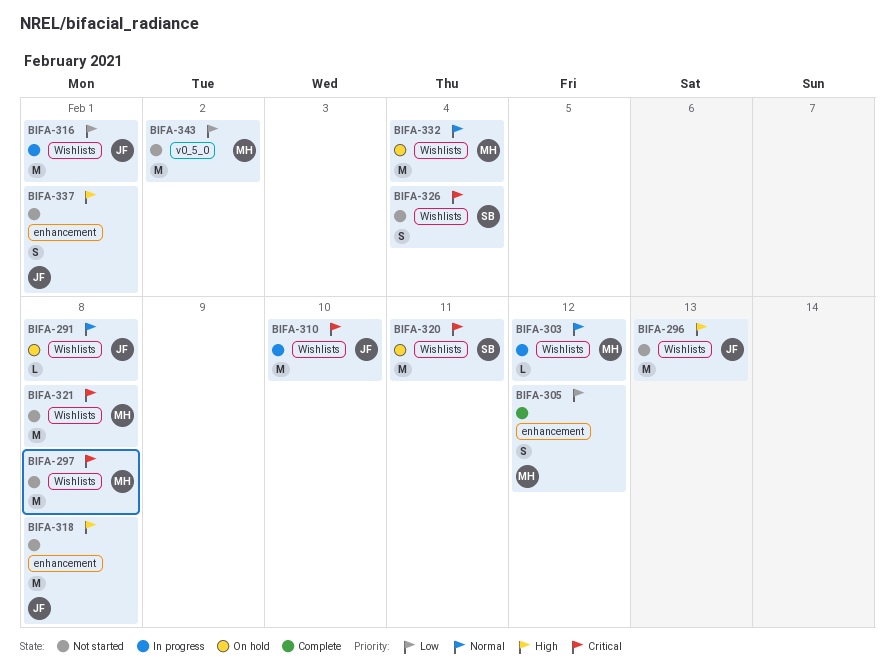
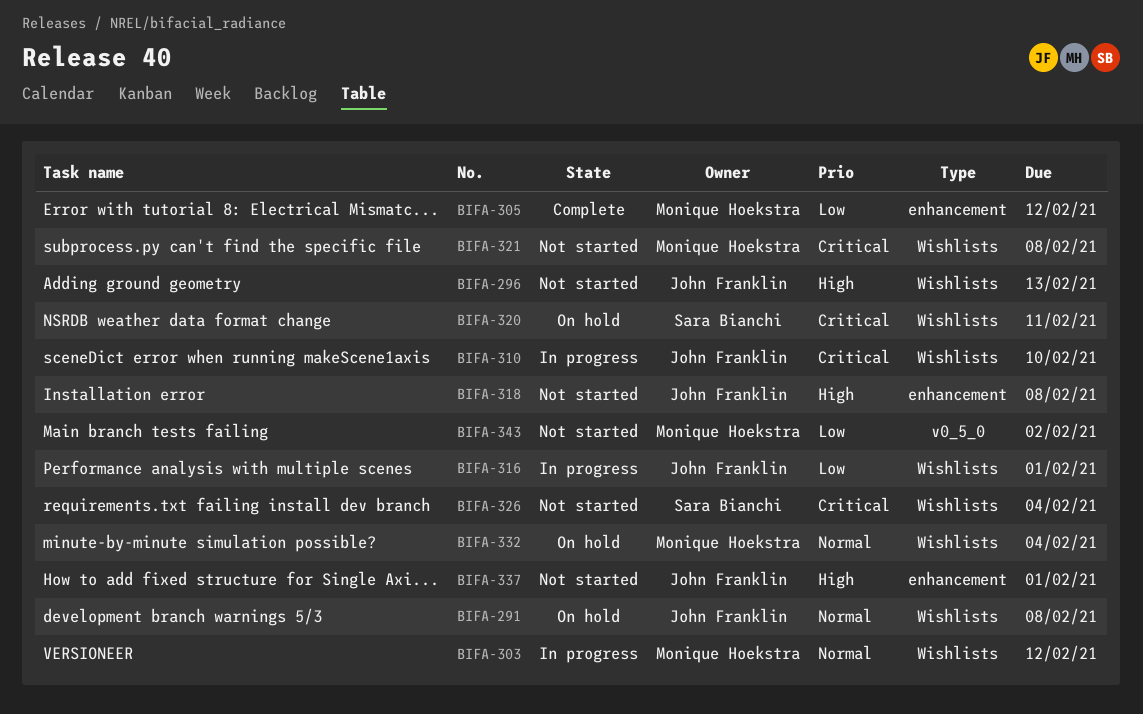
BIFA-297: present -> none

